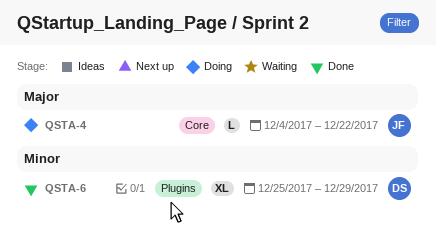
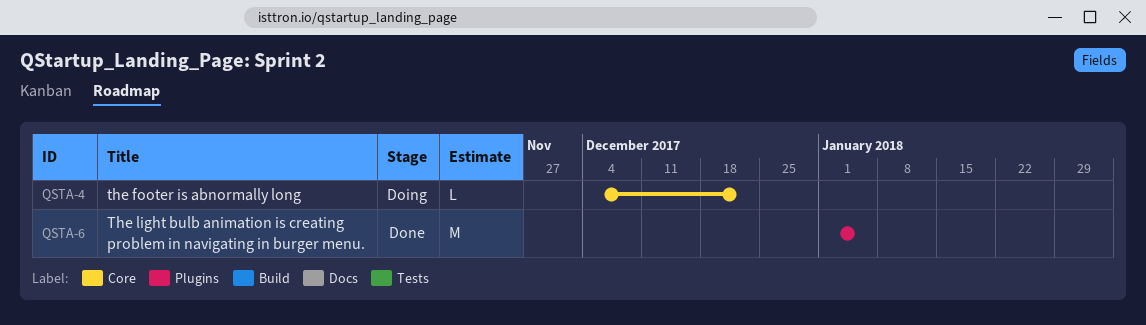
QSTA-6, estimate: XL -> M
QSTA-6, start: Dec 25 -> Jan 1
QSTA-6, due: Dec 29 -> Jan 5

